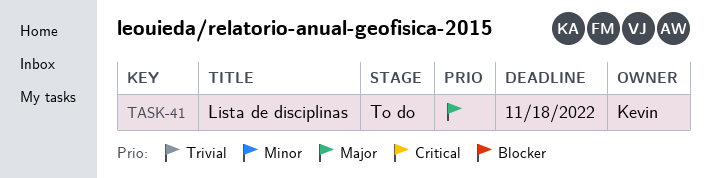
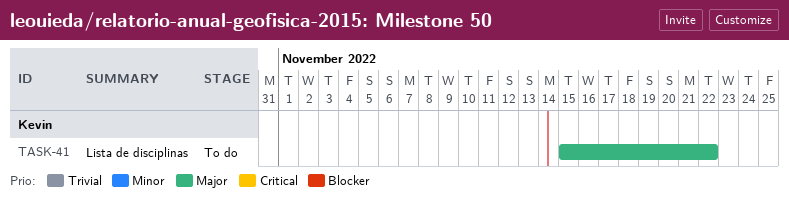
TASK-41, due: Nov 18 -> Nov 22

